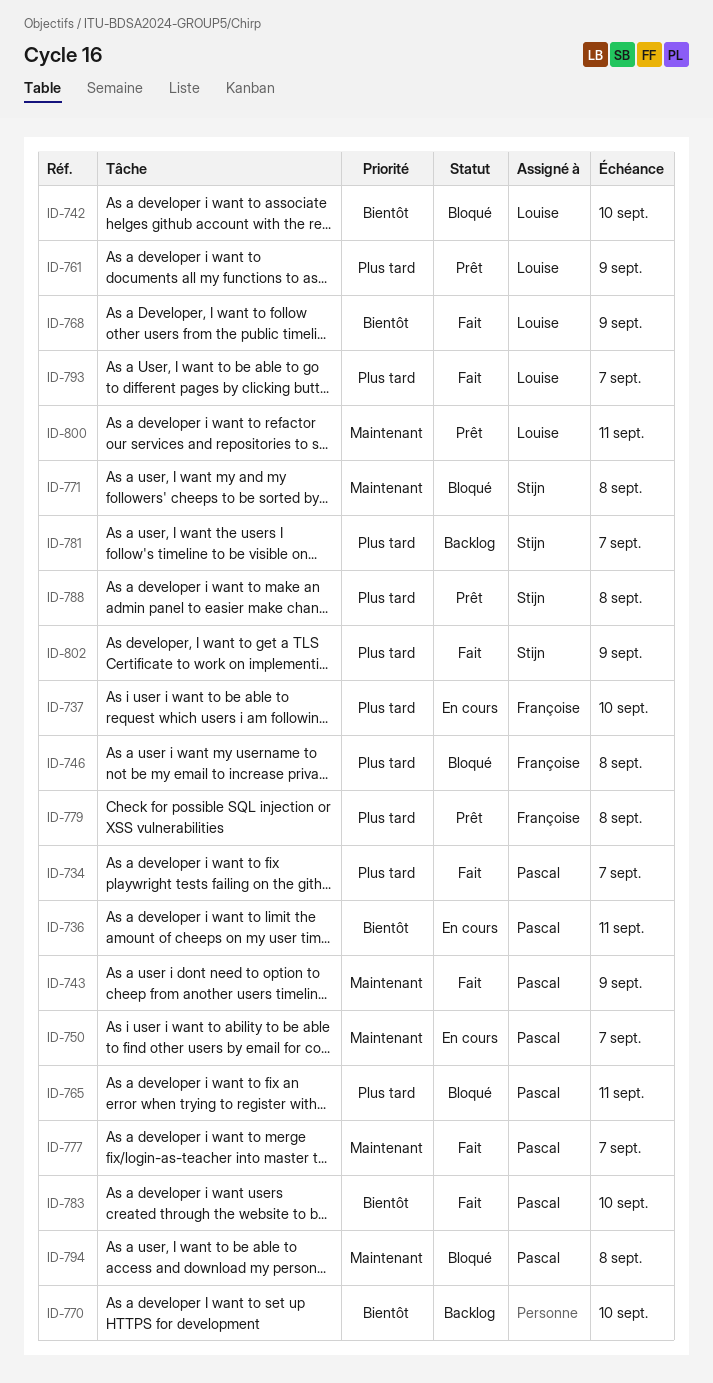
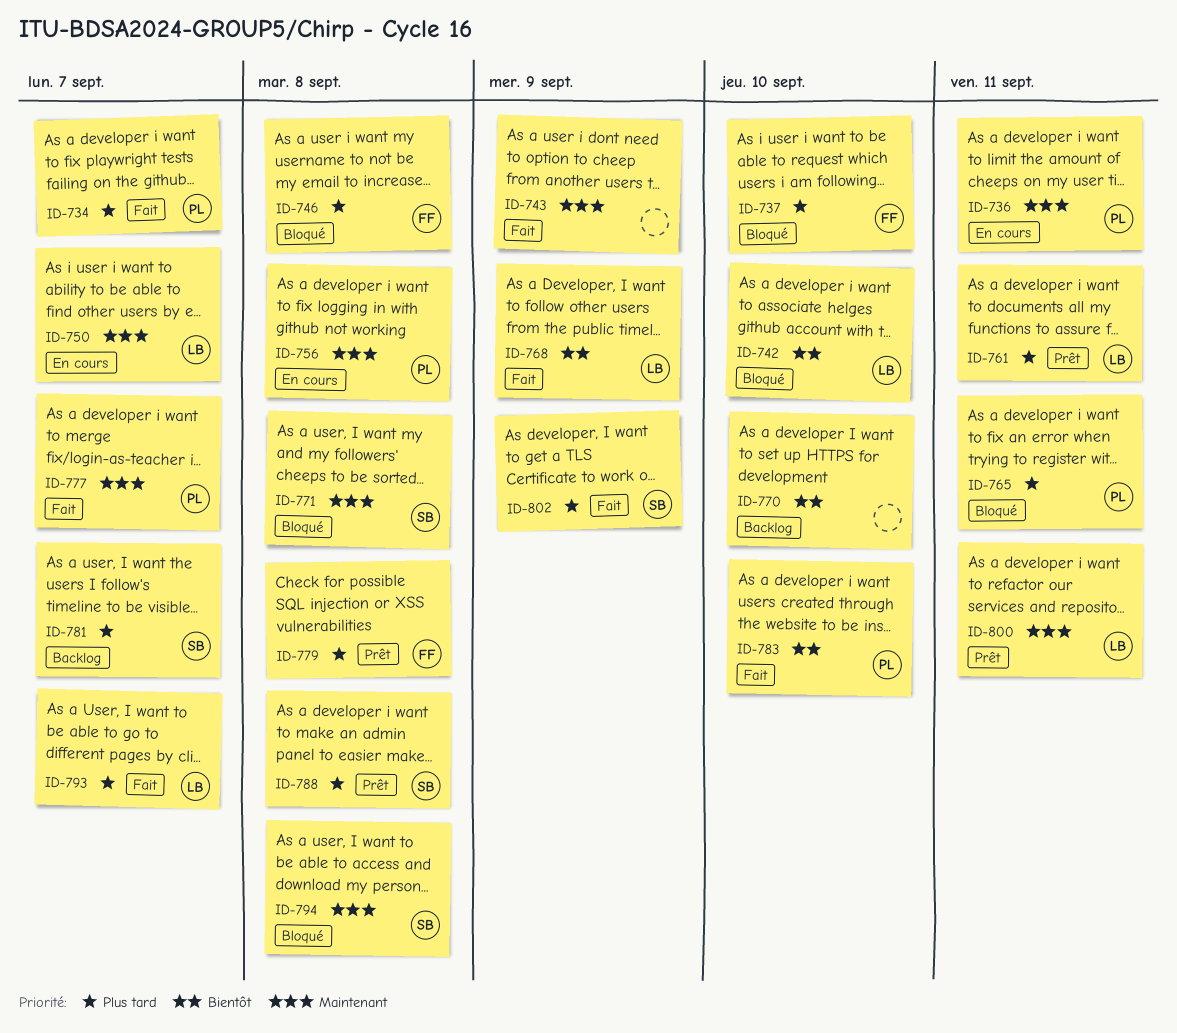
ID-736, priority: Bientôt -> Maintenant
ID-737, status: En cours -> Bloqué
ID-743, owner: Pascal -> none
ID-750, owner: Pascal -> Louise
ID-756: none -> present
ID-761, due: Sep 9 -> Sep 11
ID-794, owner: Pascal -> Stijn

